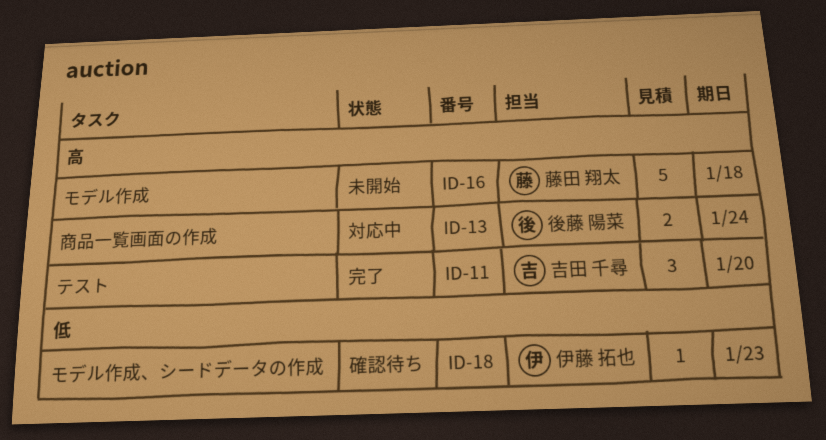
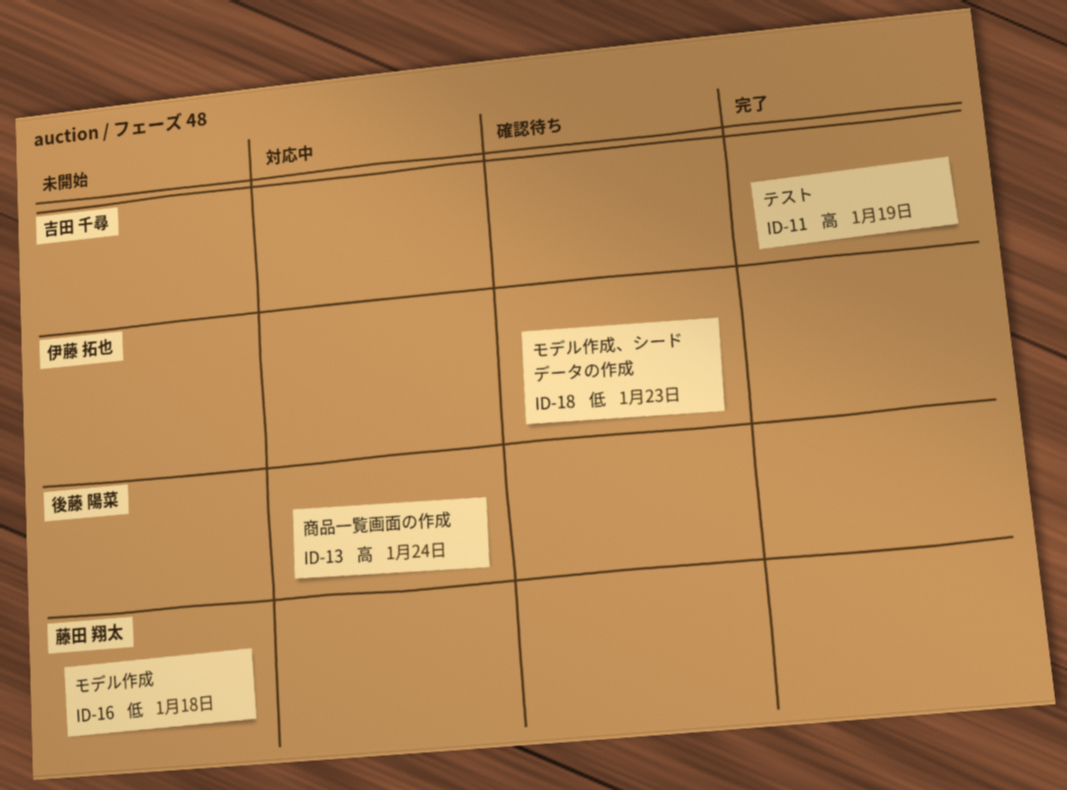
ID-11, due: Jan 20 -> Jan 19
ID-16, priority: 高 -> 低

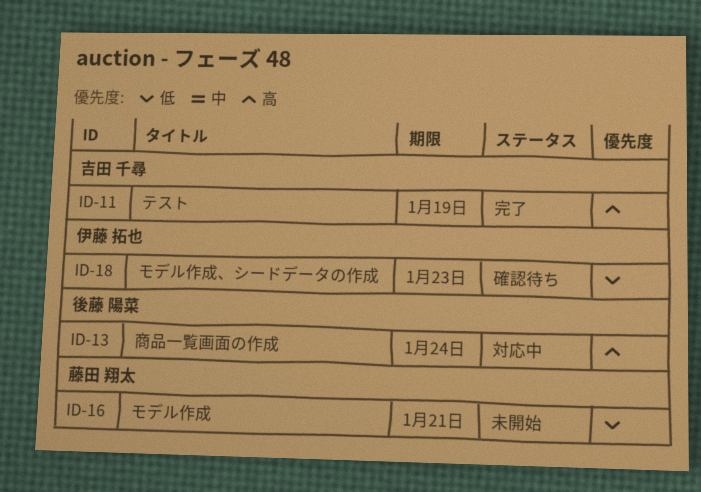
ID-16, due: Jan 18 -> Jan 21

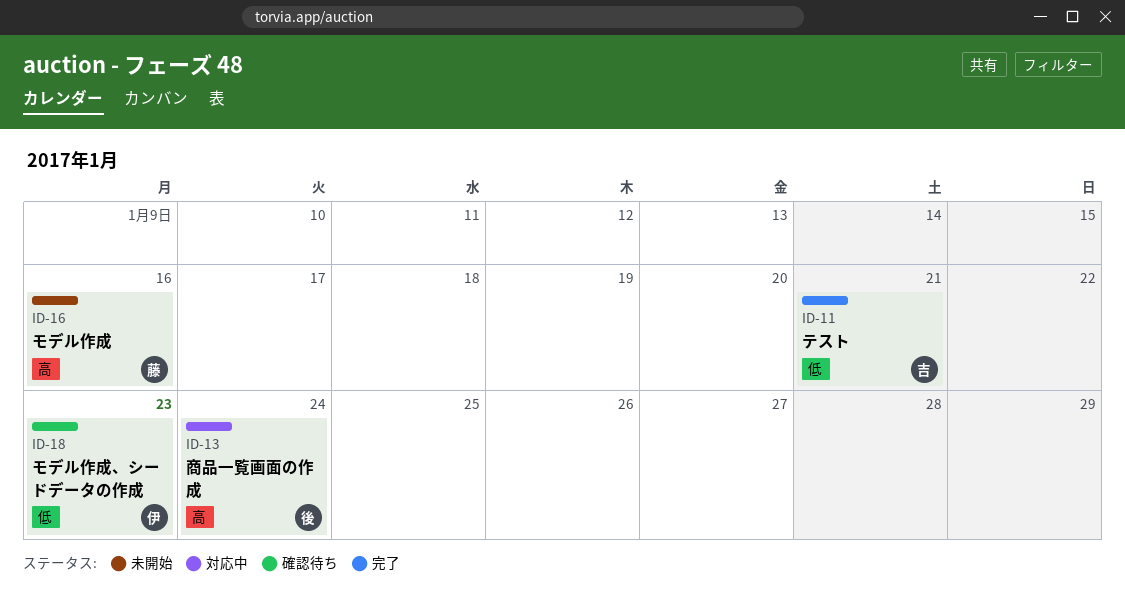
ID-11, priority: 高 -> 低
ID-11, due: Jan 19 -> Jan 21
ID-16, priority: 低 -> 高
ID-16, due: Jan 21 -> Jan 16

